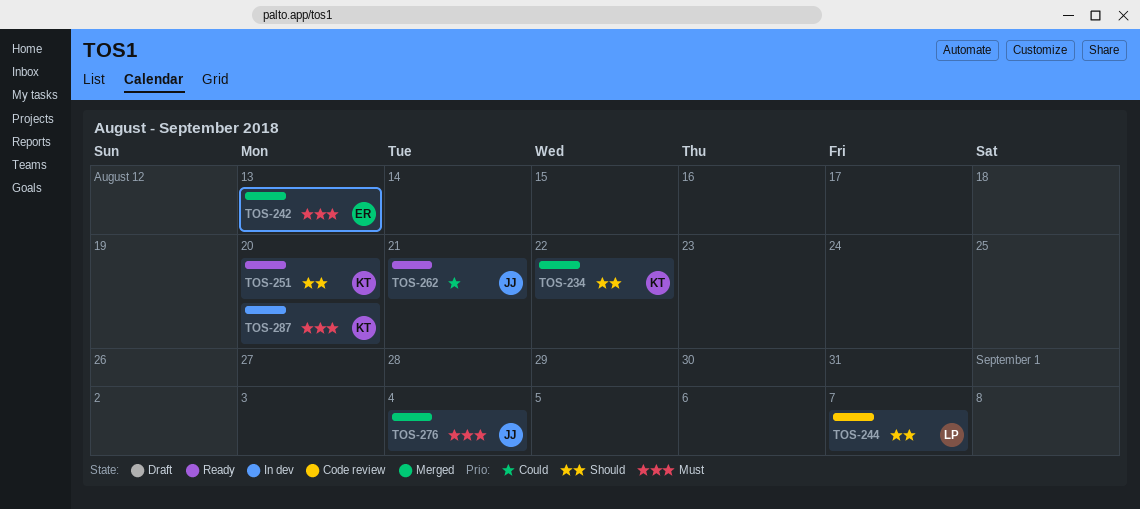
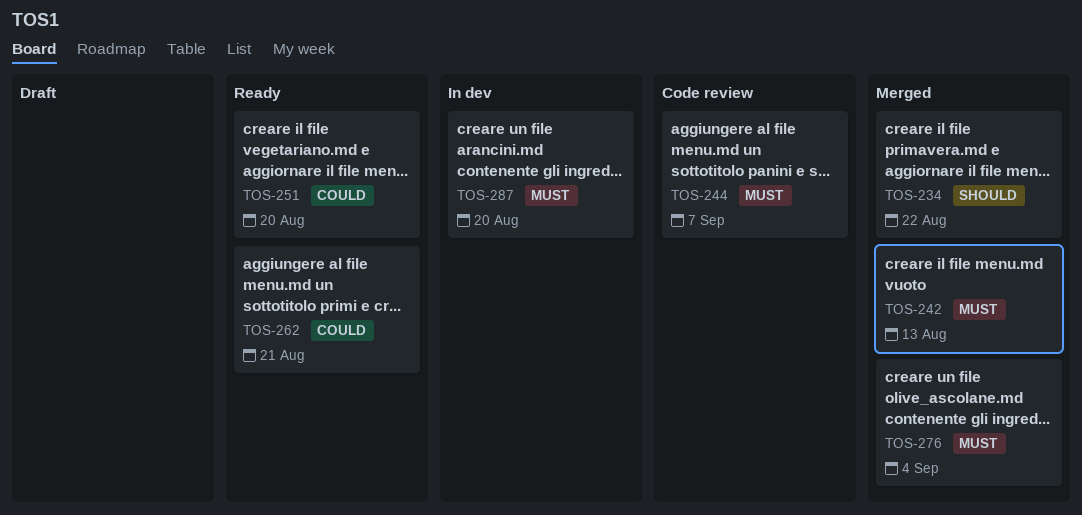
TOS-244, priority: Should -> Must
TOS-251, priority: Should -> Could

